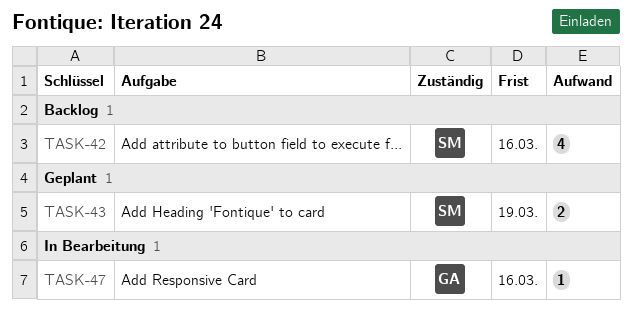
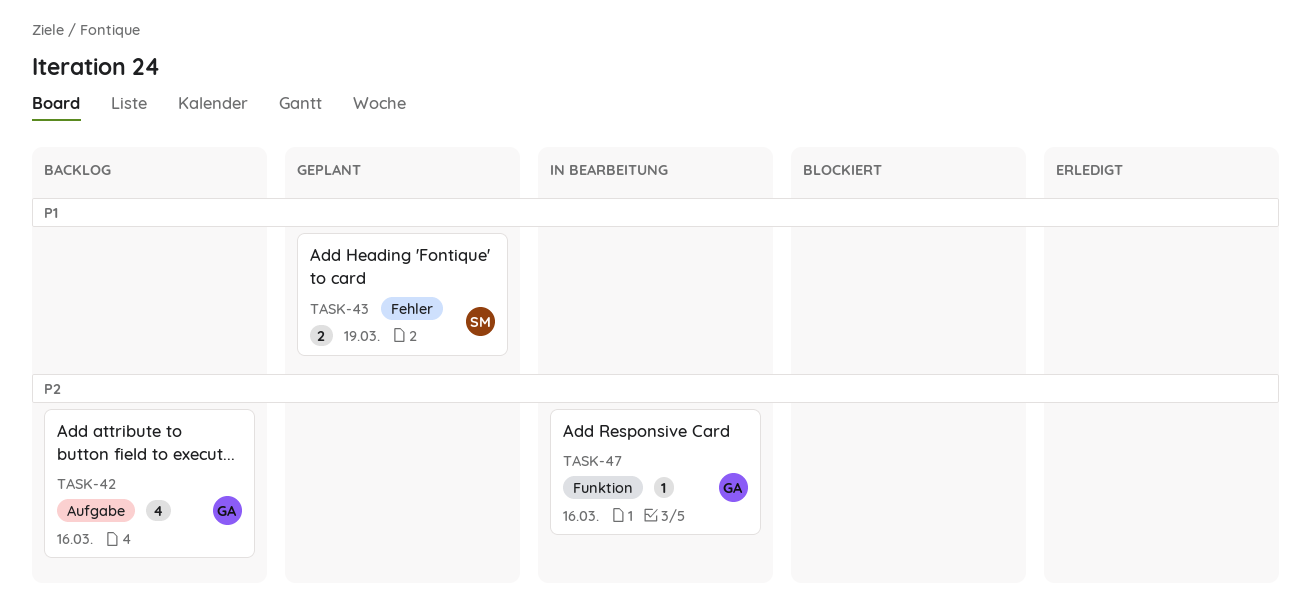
TASK-42, owner: SM -> GA

